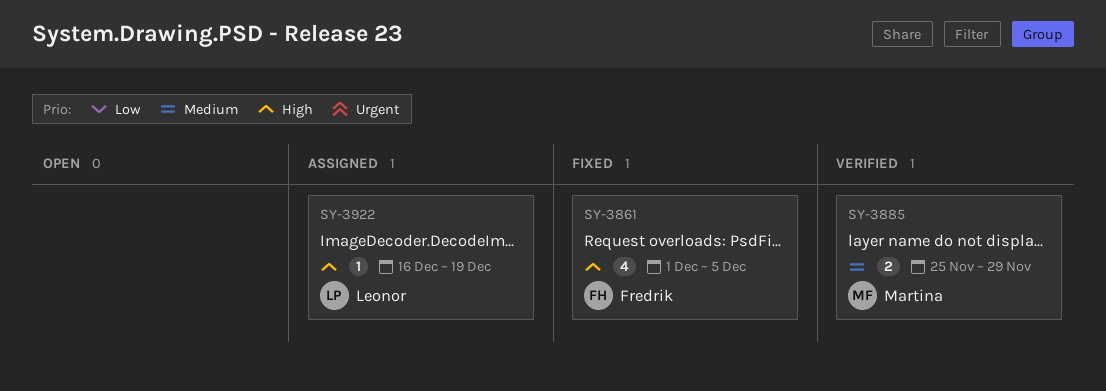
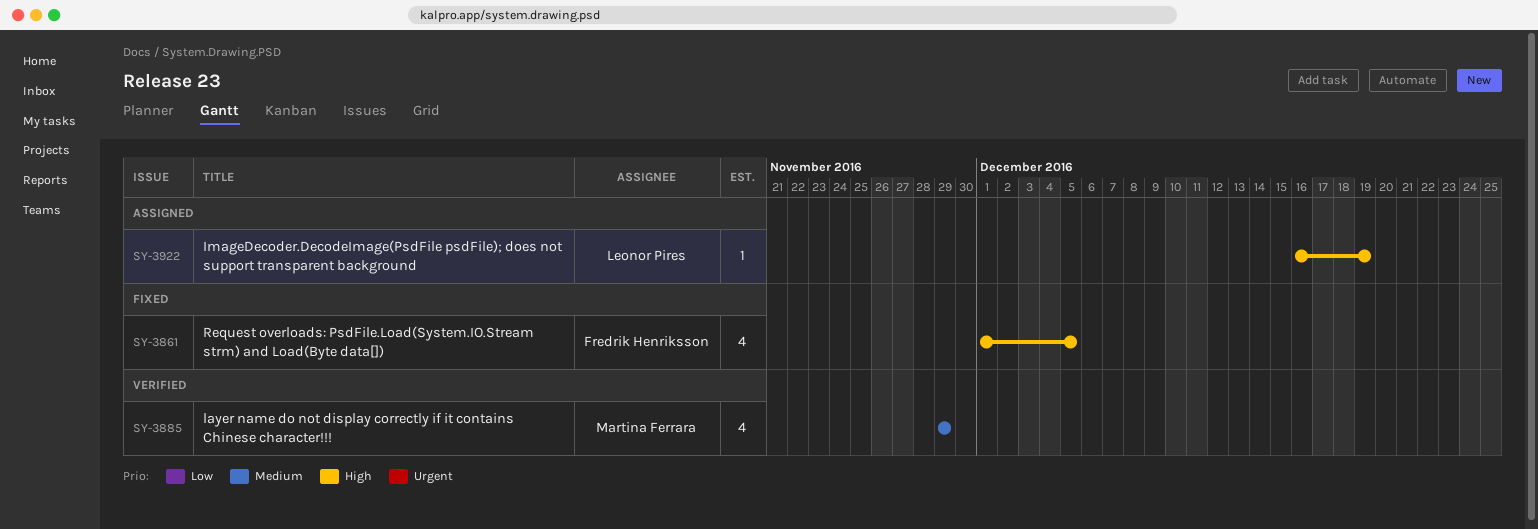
SY-3885, estimate: 2 -> 4
SY-3885, start: Nov 25 -> Nov 29

